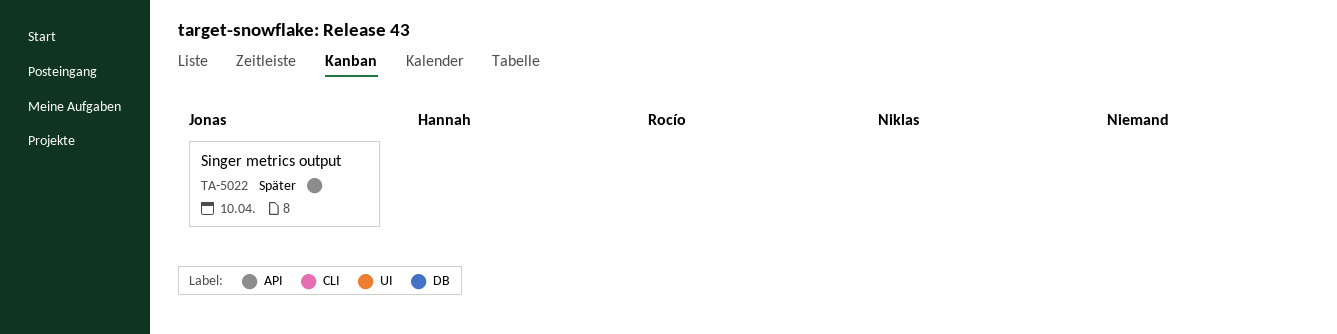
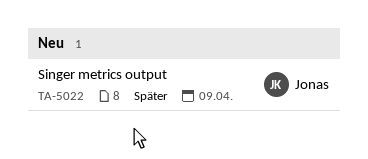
TA-5022, due: Apr 10 -> Apr 9

